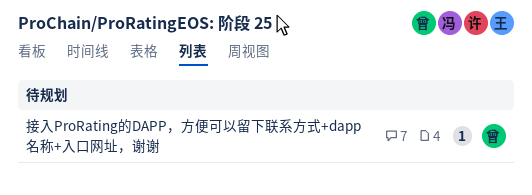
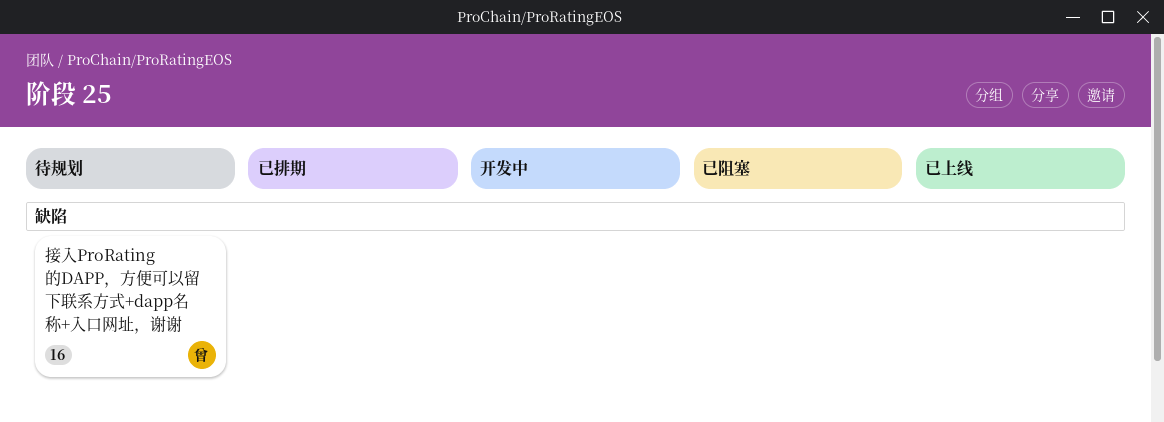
接入ProRating的DAPP，方便可以留下联系方式+dapp名称+入口网址，谢谢, estimate: 1 -> 16

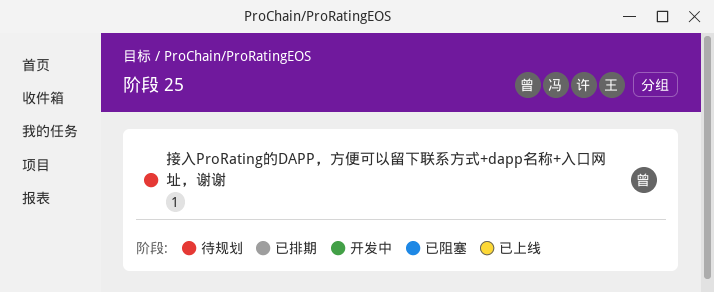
接入ProRating的DAPP，方便可以留下联系方式+dapp名称+入口网址，谢谢, estimate: 16 -> 1

